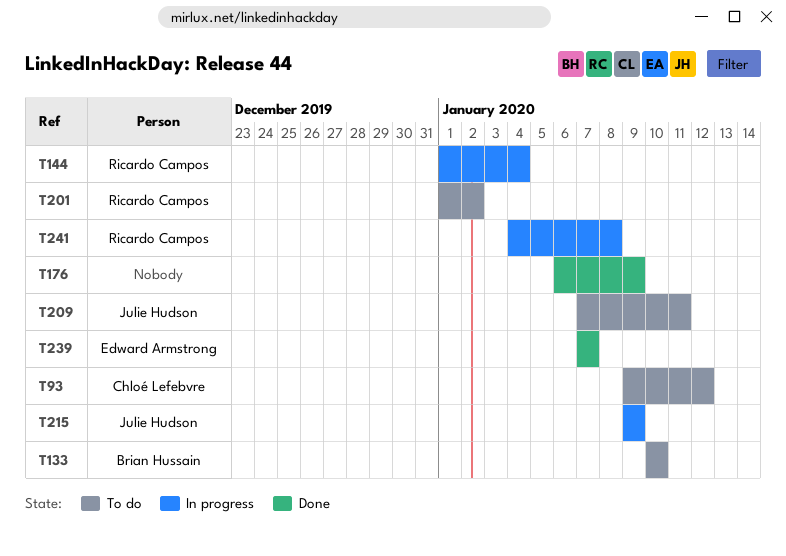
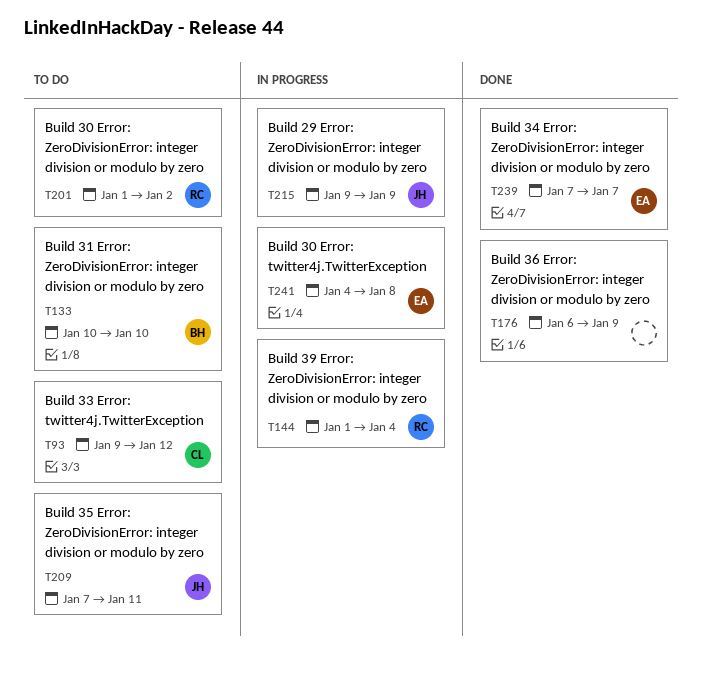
T241, owner: Ricardo Campos -> Edward Armstrong

